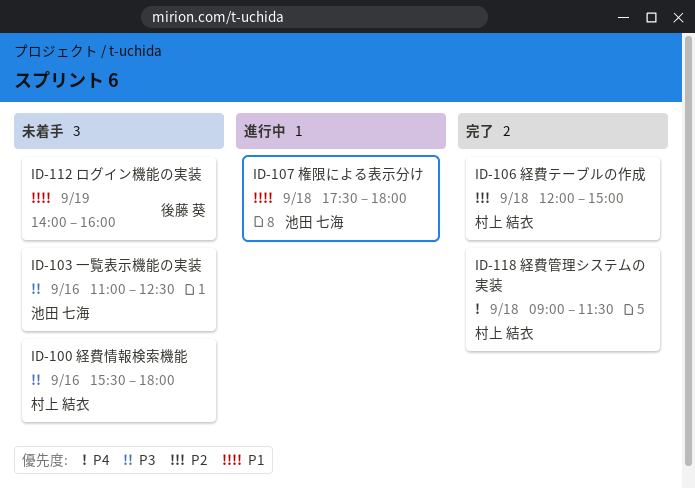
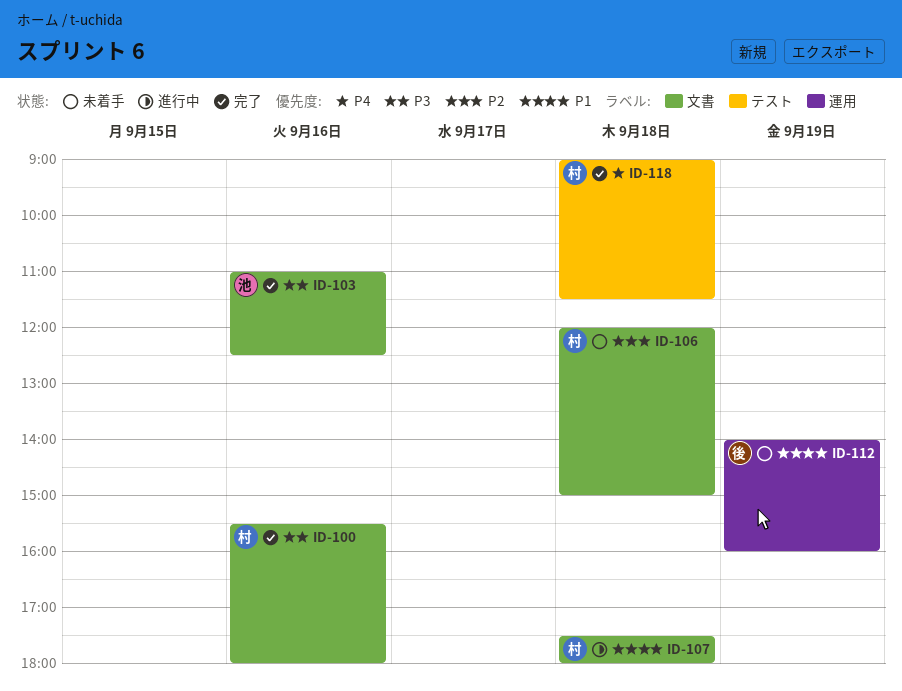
ID-100, status: 未着手 -> 完了
ID-103, status: 未着手 -> 完了
ID-106, status: 完了 -> 未着手
ID-107, owner: 池田 七海 -> 村上 結衣

